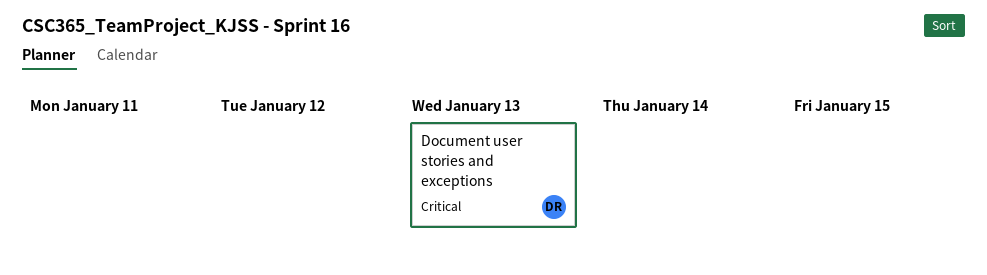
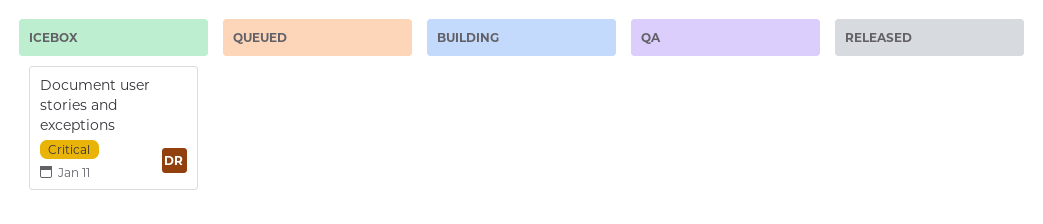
Document user stories and exceptions, due: Jan 13 -> Jan 11

